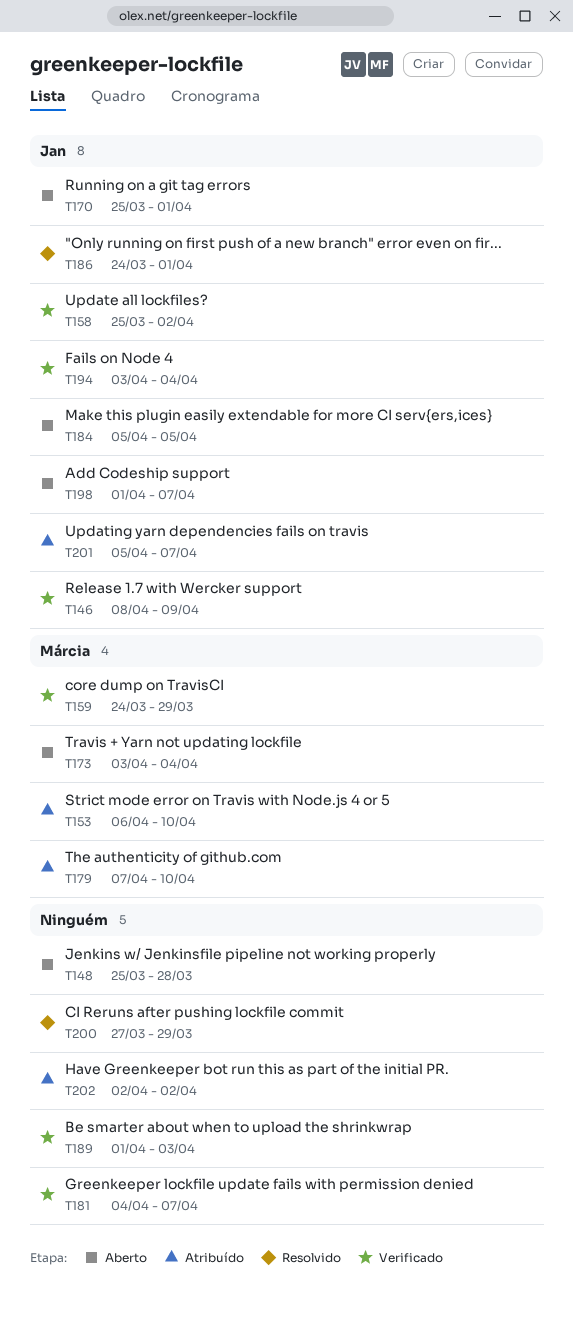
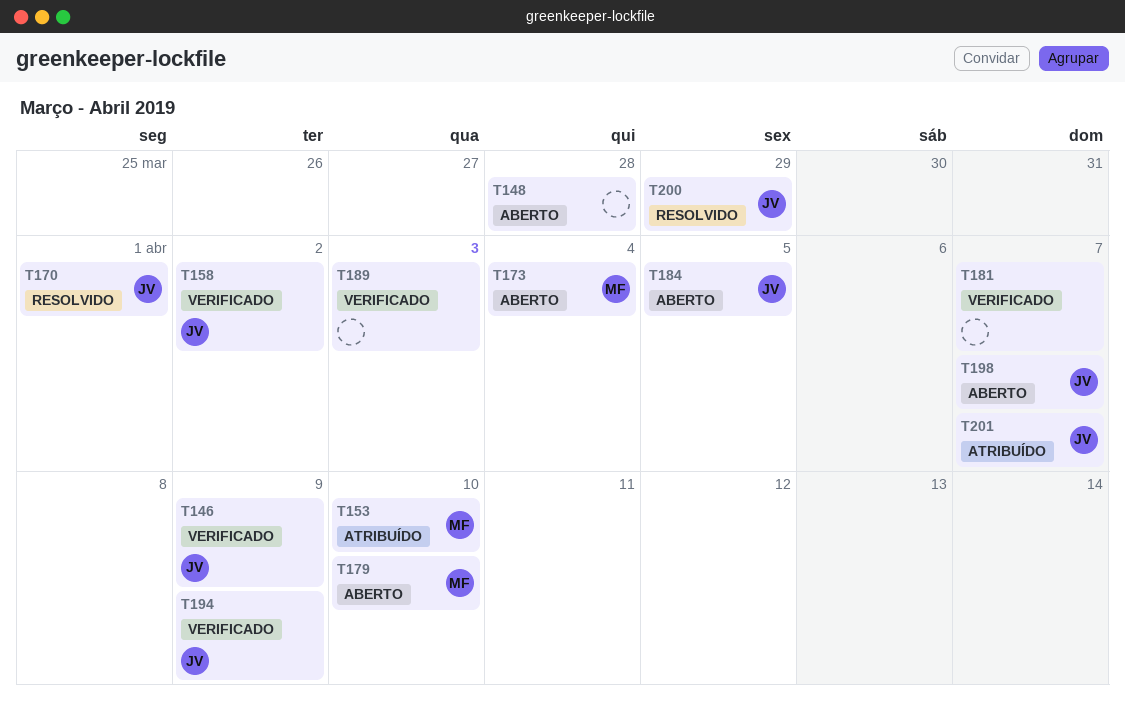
T159: present -> none
T170, status: Aberto -> Resolvido
T179, status: Atribuído -> Aberto
T186: present -> none
T194, due: Apr 4 -> Apr 9
T200, owner: none -> Jan
T202: present -> none

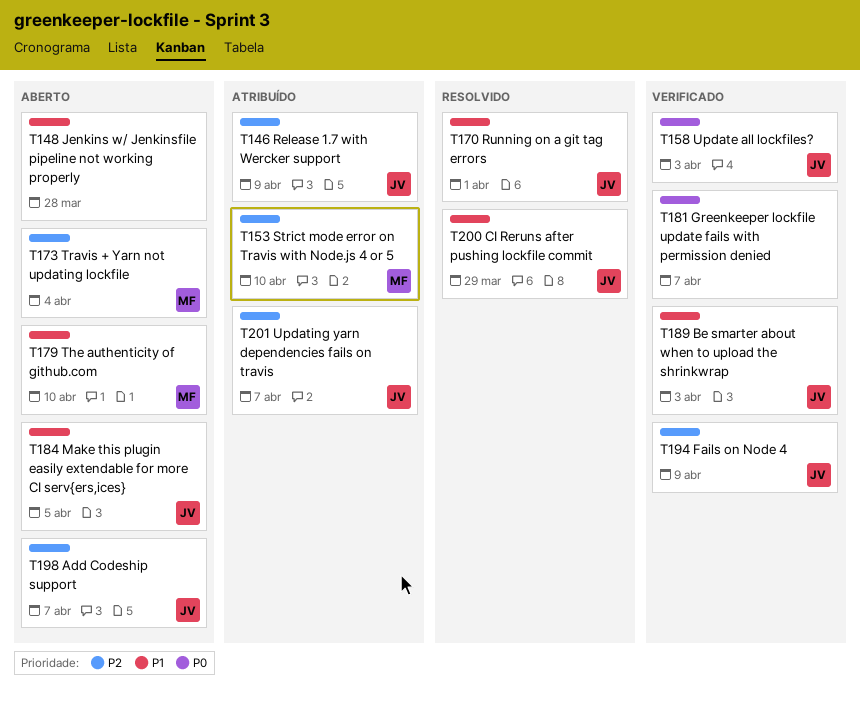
T146, status: Verificado -> Atribuído
T158, due: Apr 2 -> Apr 3
T189, owner: none -> JV

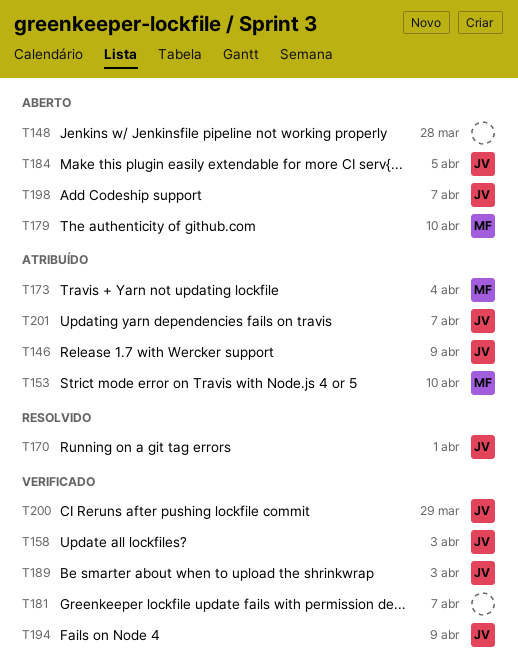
T173, status: Aberto -> Atribuído
T200, status: Resolvido -> Verificado

